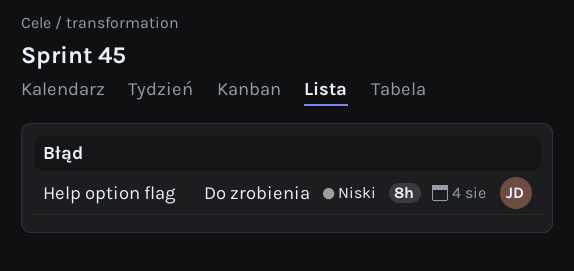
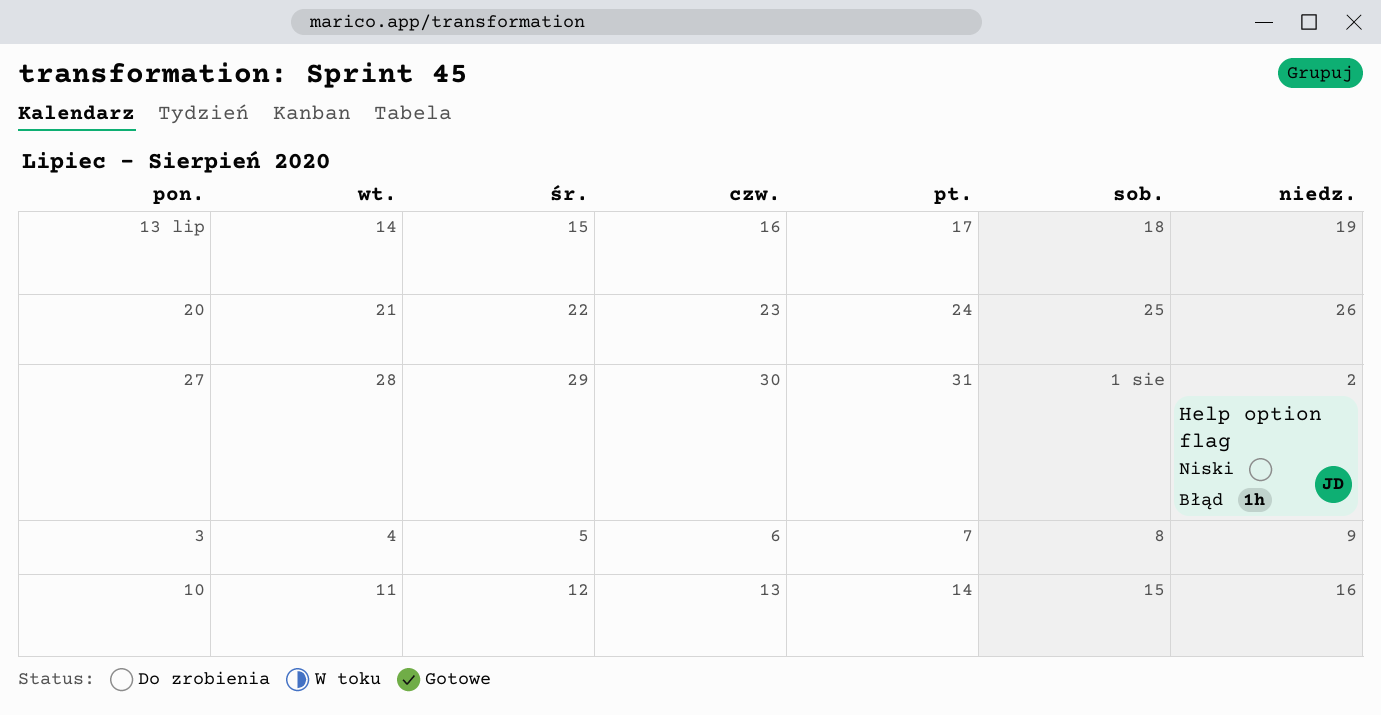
Help option flag, estimate: 8h -> 1h
Help option flag, due: Aug 4 -> Aug 2

